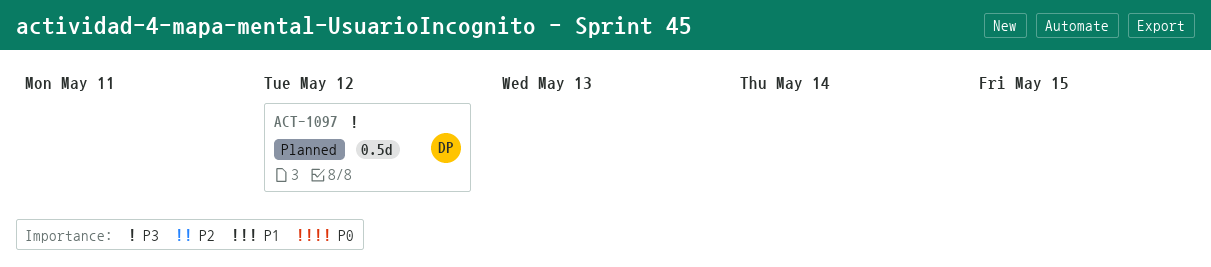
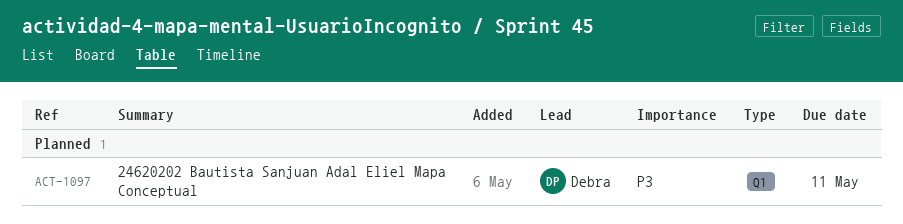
ACT-1097, due: May 12 -> May 11

